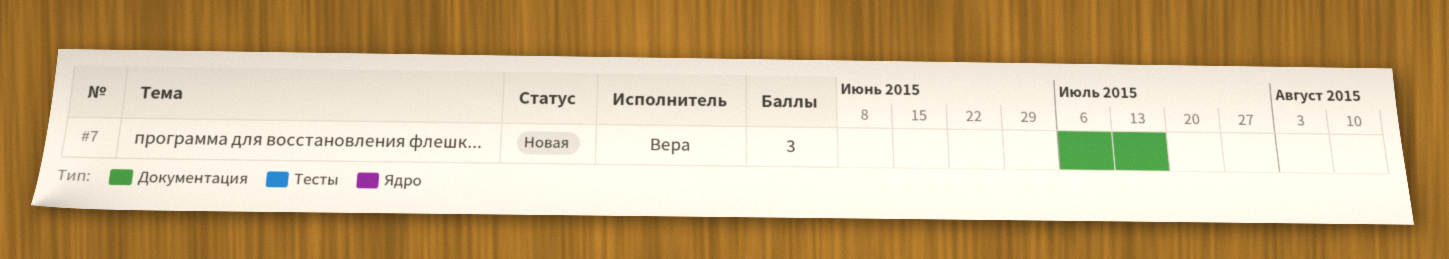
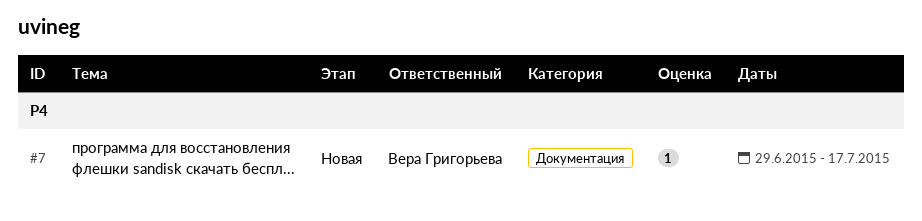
#7, estimate: 3 -> 1
#7, start: Jul 6 -> Jun 29

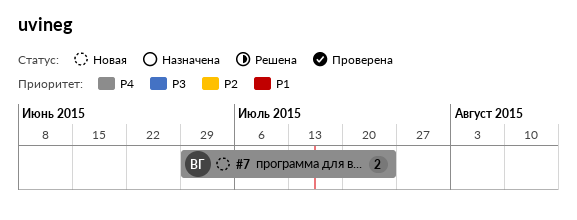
#7, estimate: 1 -> 2
#7, due: Jul 17 -> Jul 24

